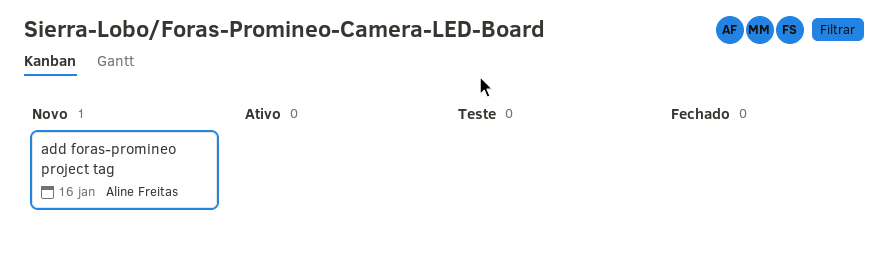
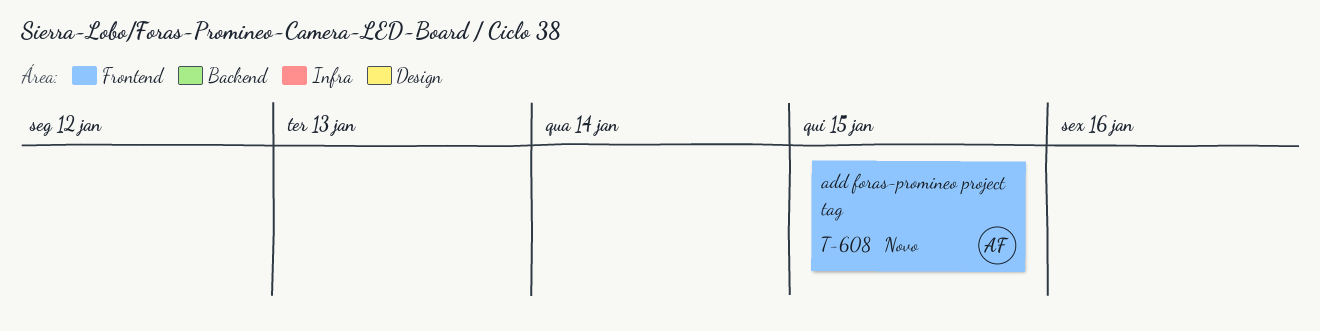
add foras-promineo project tag, due: Jan 16 -> Jan 15

